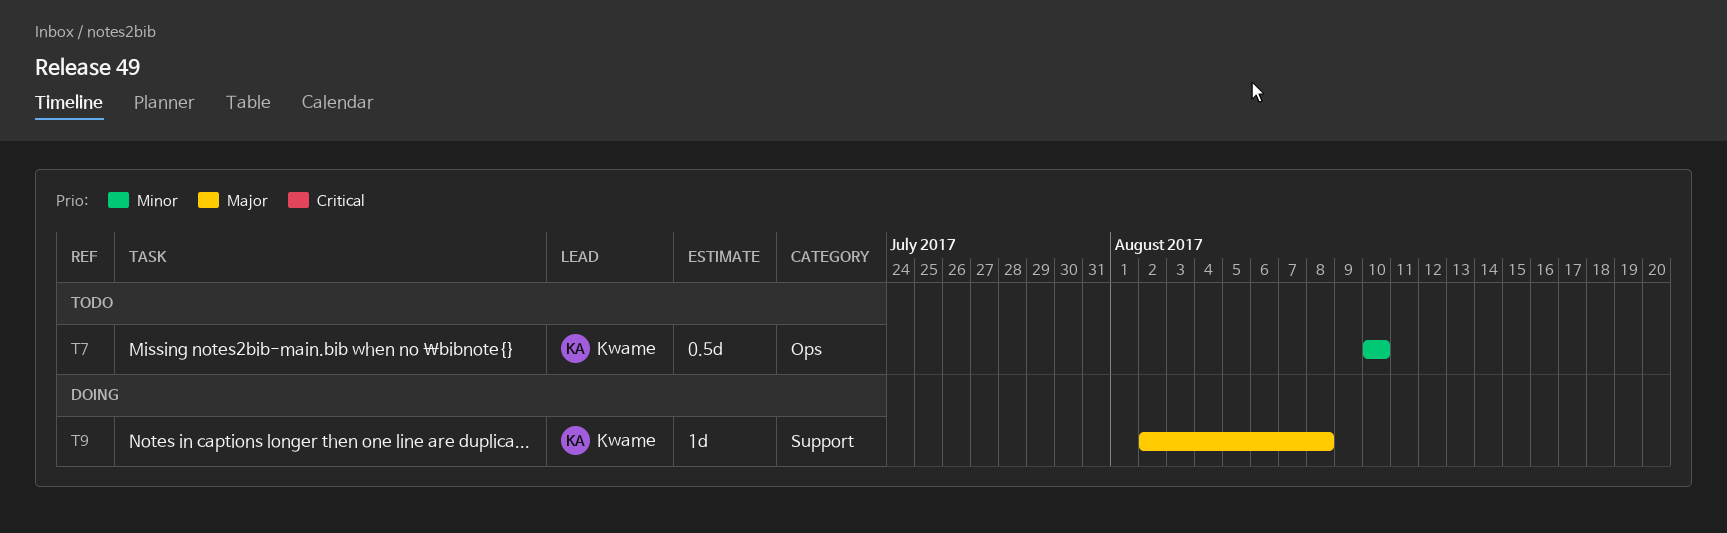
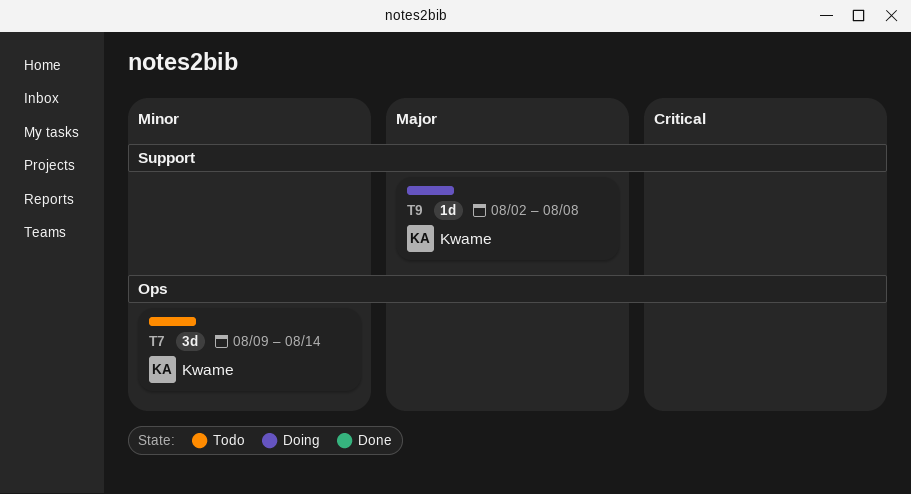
T7, estimate: 0.5d -> 3d
T7, start: Aug 10 -> Aug 9
T7, due: Aug 10 -> Aug 14

